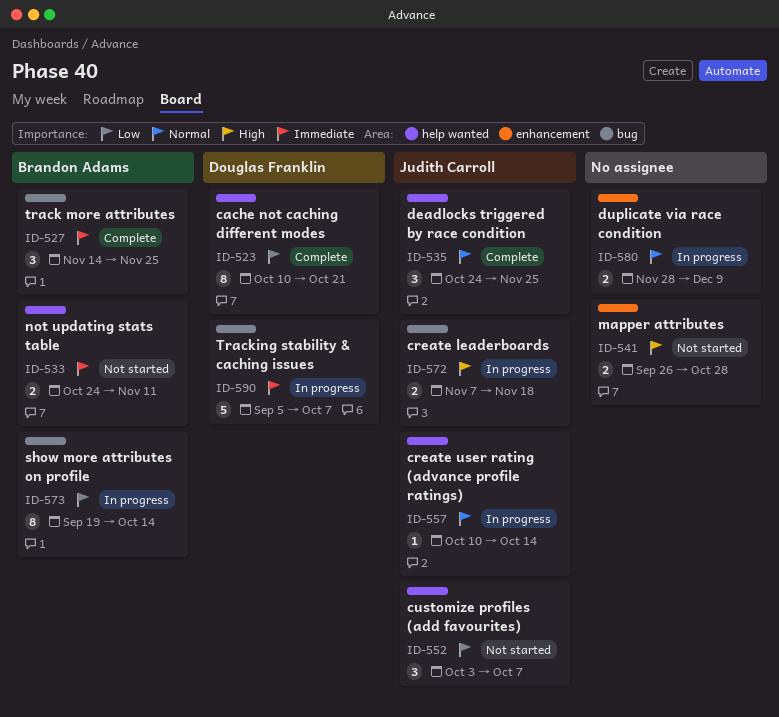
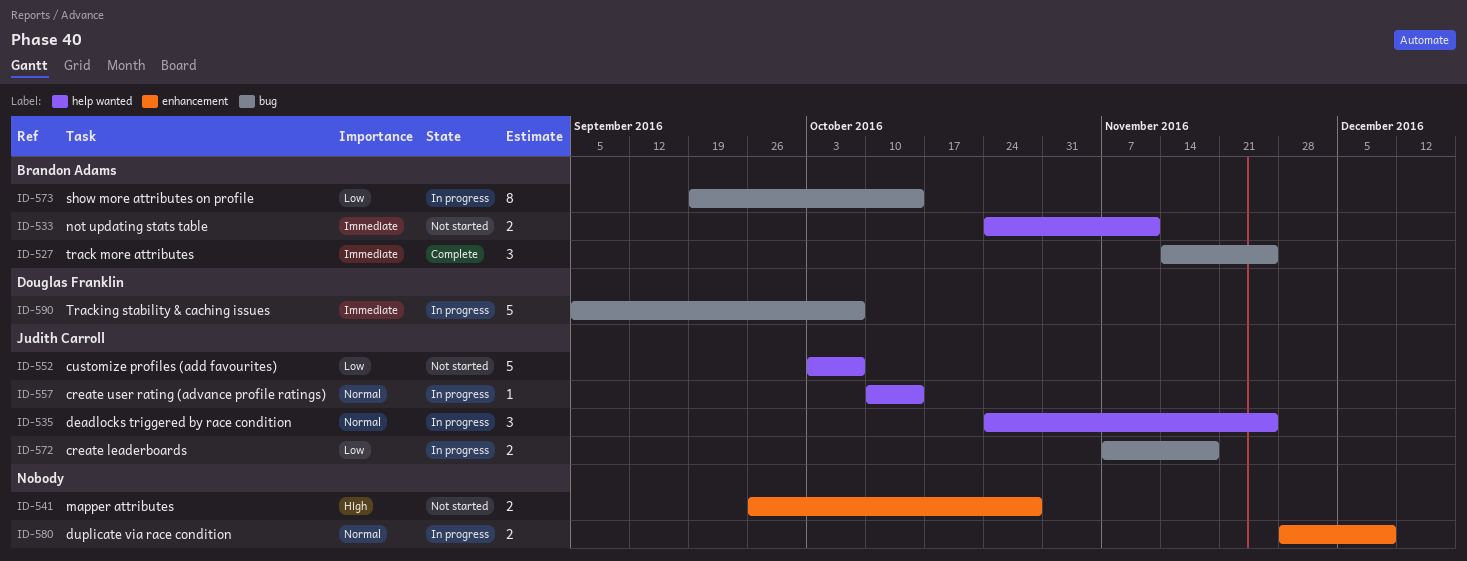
ID-523: present -> none
ID-535, status: Complete -> In progress
ID-552, estimate: 3 -> 5
ID-572, priority: High -> Low

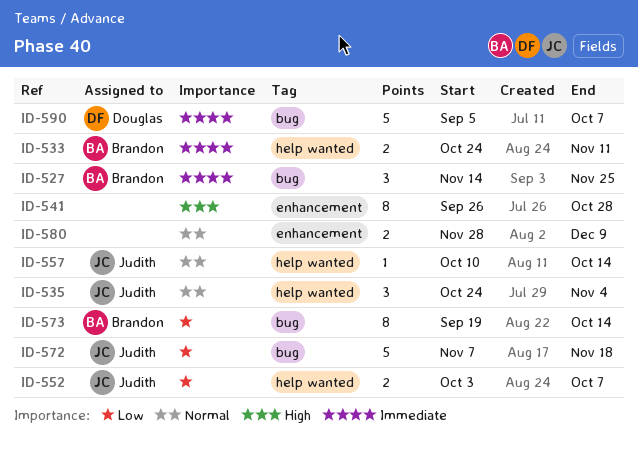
ID-535, due: Nov 25 -> Nov 4
ID-541, estimate: 2 -> 8
ID-552, estimate: 5 -> 2
ID-572, estimate: 2 -> 5

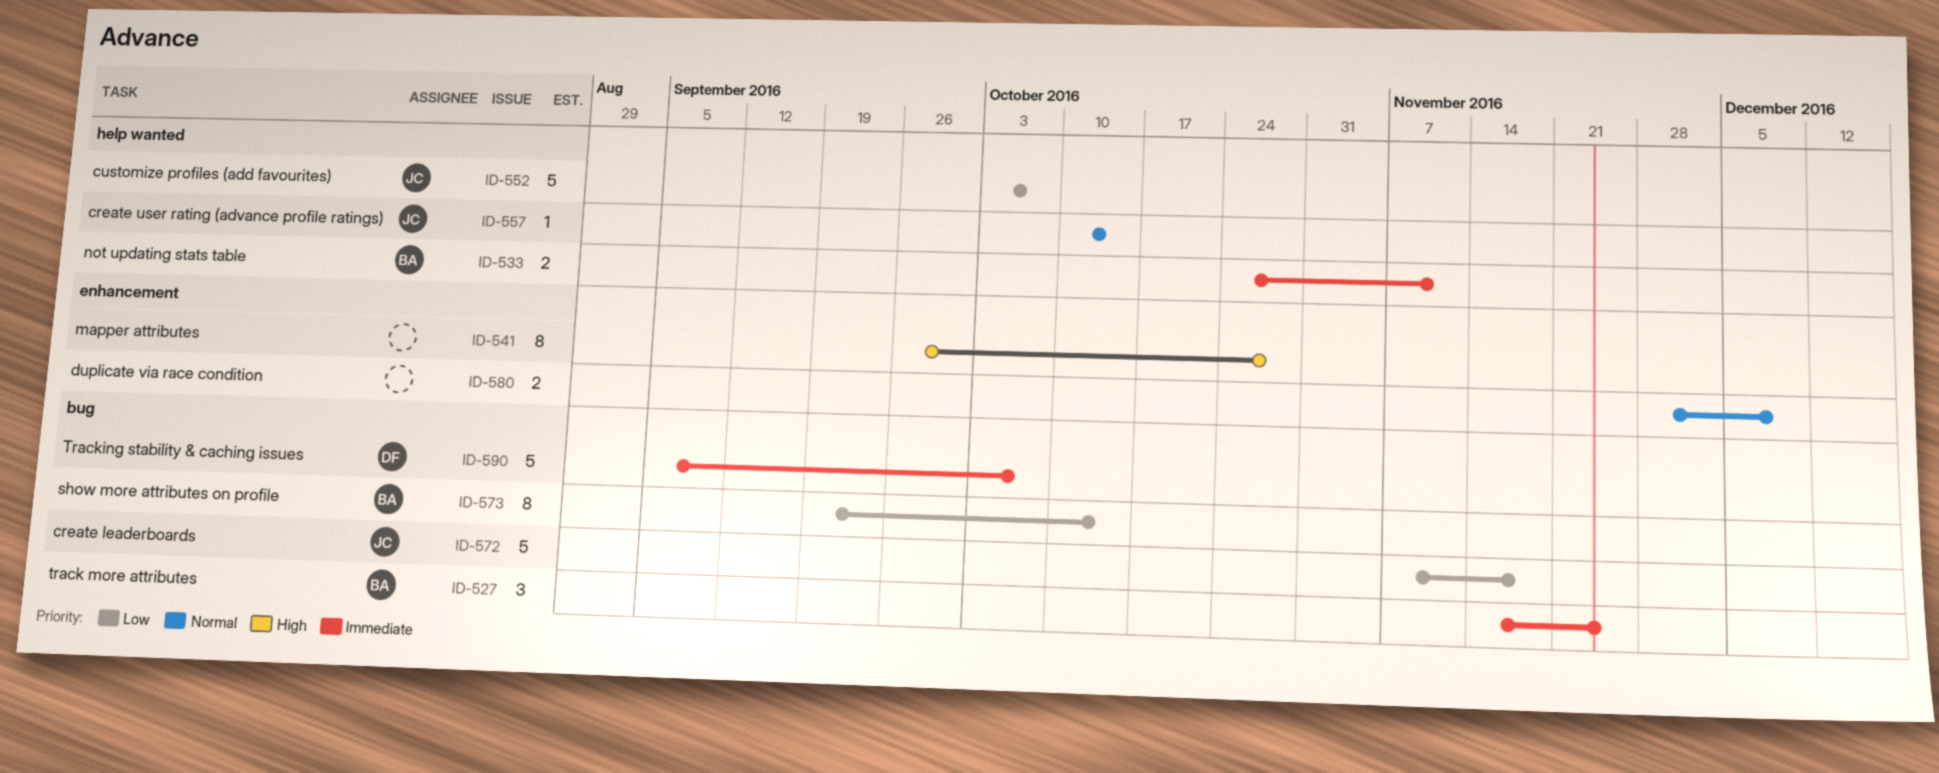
ID-535: present -> none
ID-552, estimate: 2 -> 5

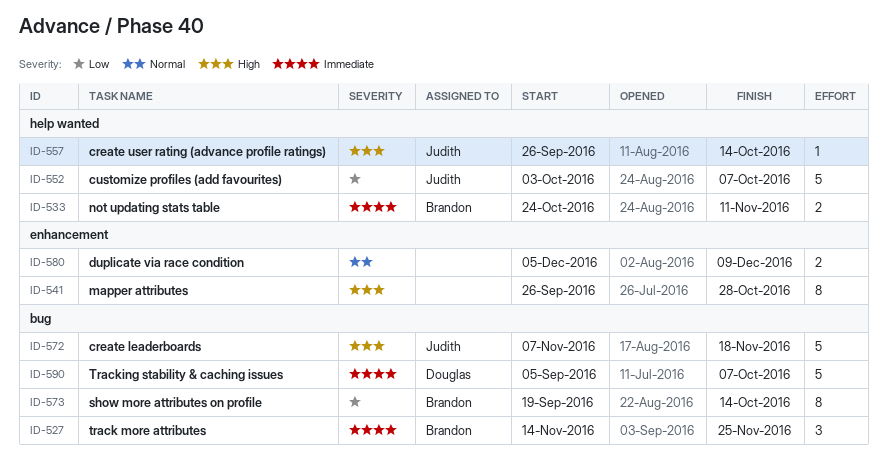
ID-557, priority: Normal -> High
ID-557, start: Oct 10 -> Sep 26
ID-572, priority: Low -> High
ID-580, start: Nov 28 -> Dec 5

